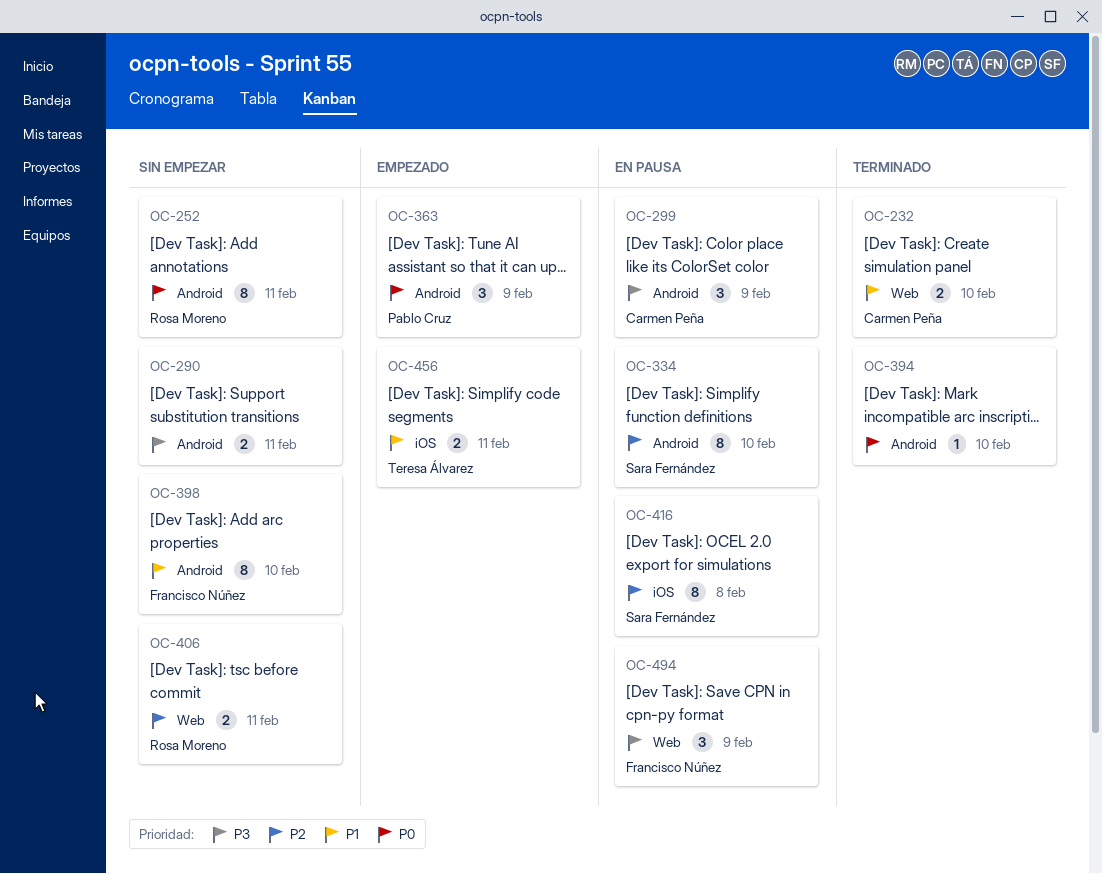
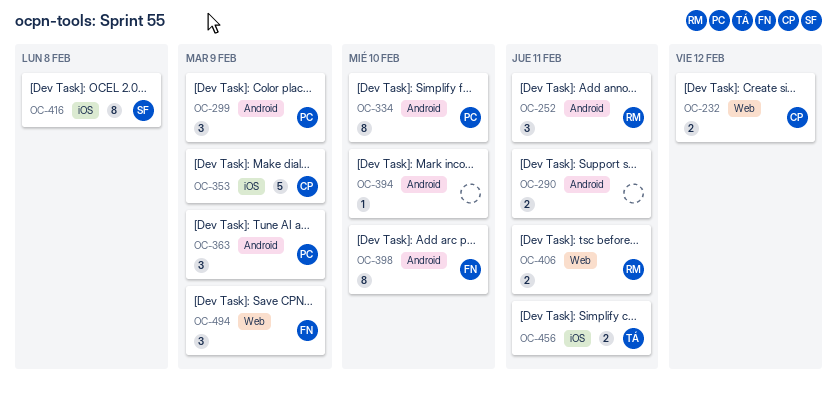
OC-232, due: Feb 10 -> Feb 12
OC-252, estimate: 8 -> 3
OC-299, owner: Carmen Peña -> Pablo Cruz
OC-334, owner: Sara Fernández -> Pablo Cruz
OC-353: none -> present

